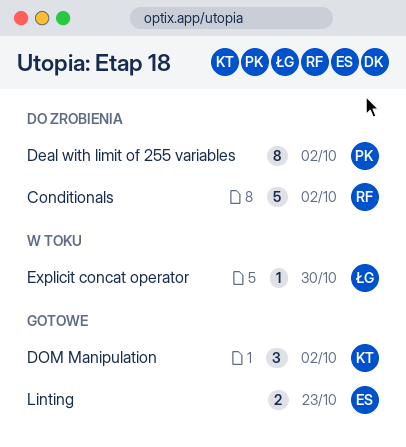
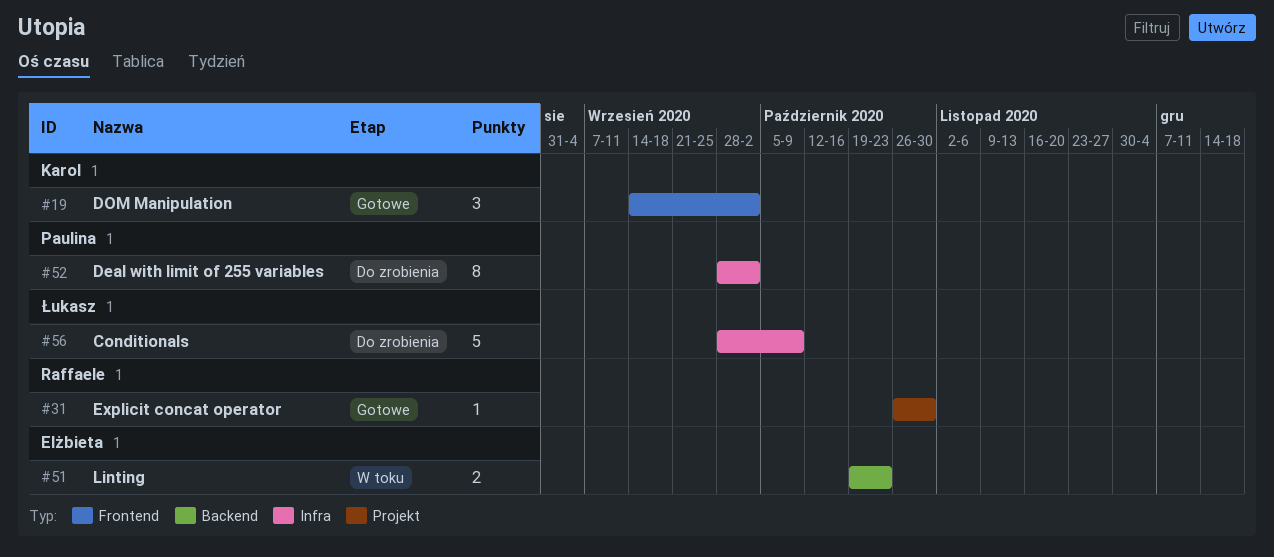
Conditionals, owner: Raffaele -> Łukasz
Conditionals, due: Oct 2 -> Oct 9
Explicit concat operator, status: W toku -> Gotowe
Explicit concat operator, owner: Łukasz -> Raffaele
Linting, status: Gotowe -> W toku

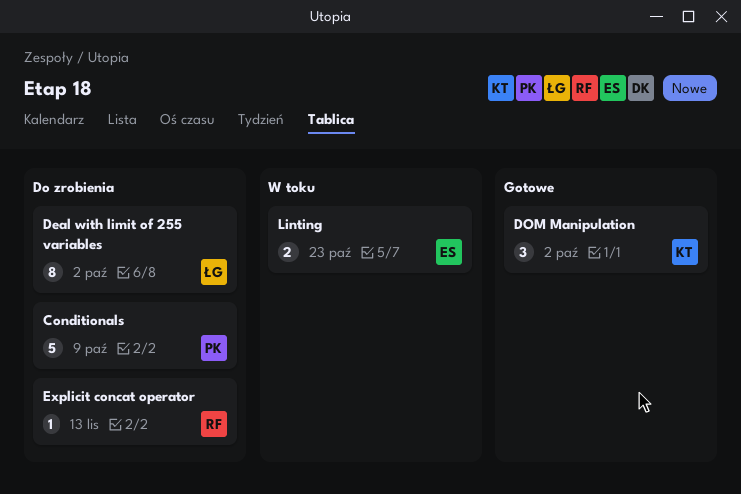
Conditionals, owner: Łukasz -> Paulina
Deal with limit of 255 variables, owner: Paulina -> Łukasz
Explicit concat operator, status: Gotowe -> Do zrobienia
Explicit concat operator, due: Oct 30 -> Nov 13

